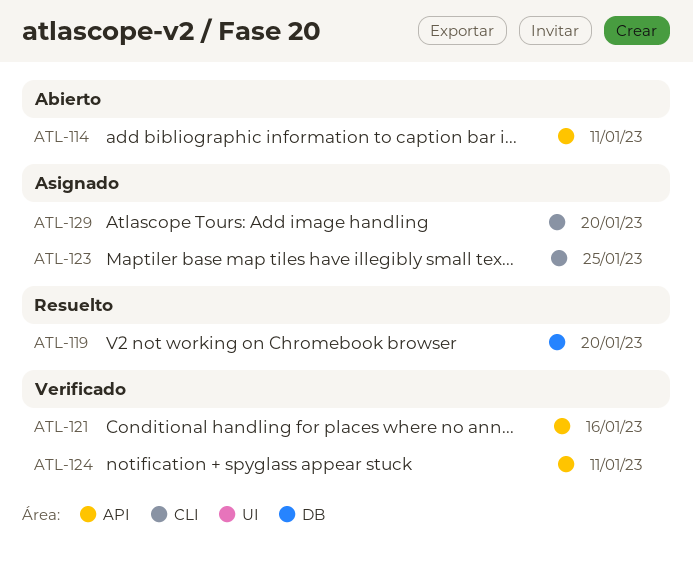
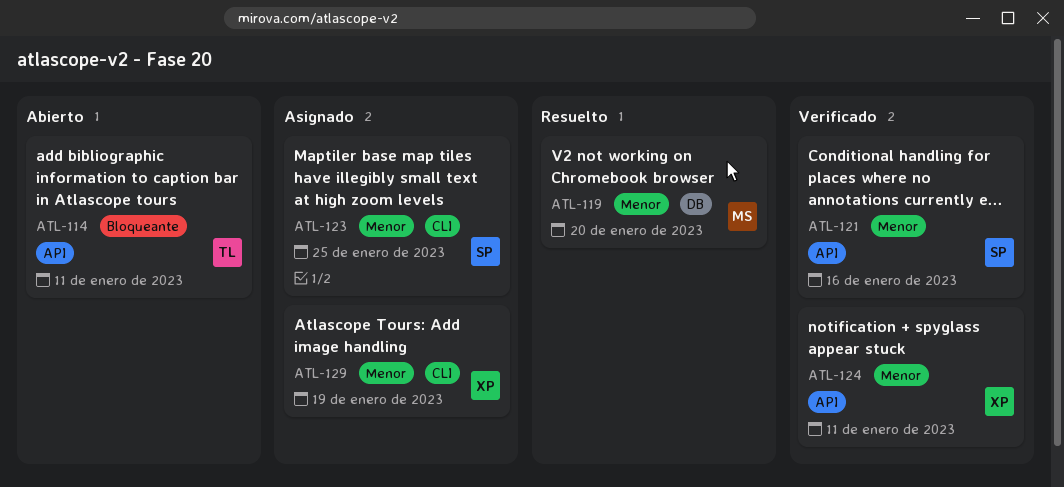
ATL-129, due: Jan 20 -> Jan 19

